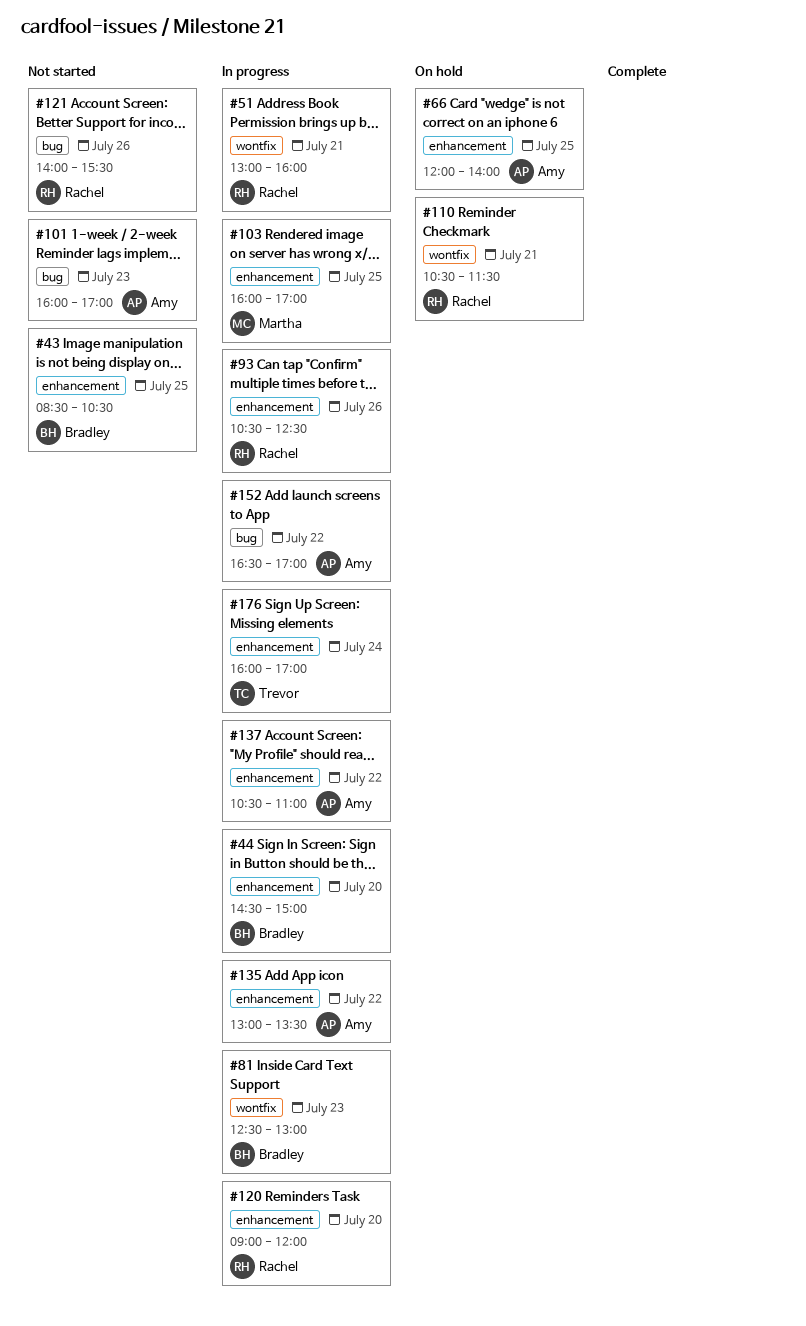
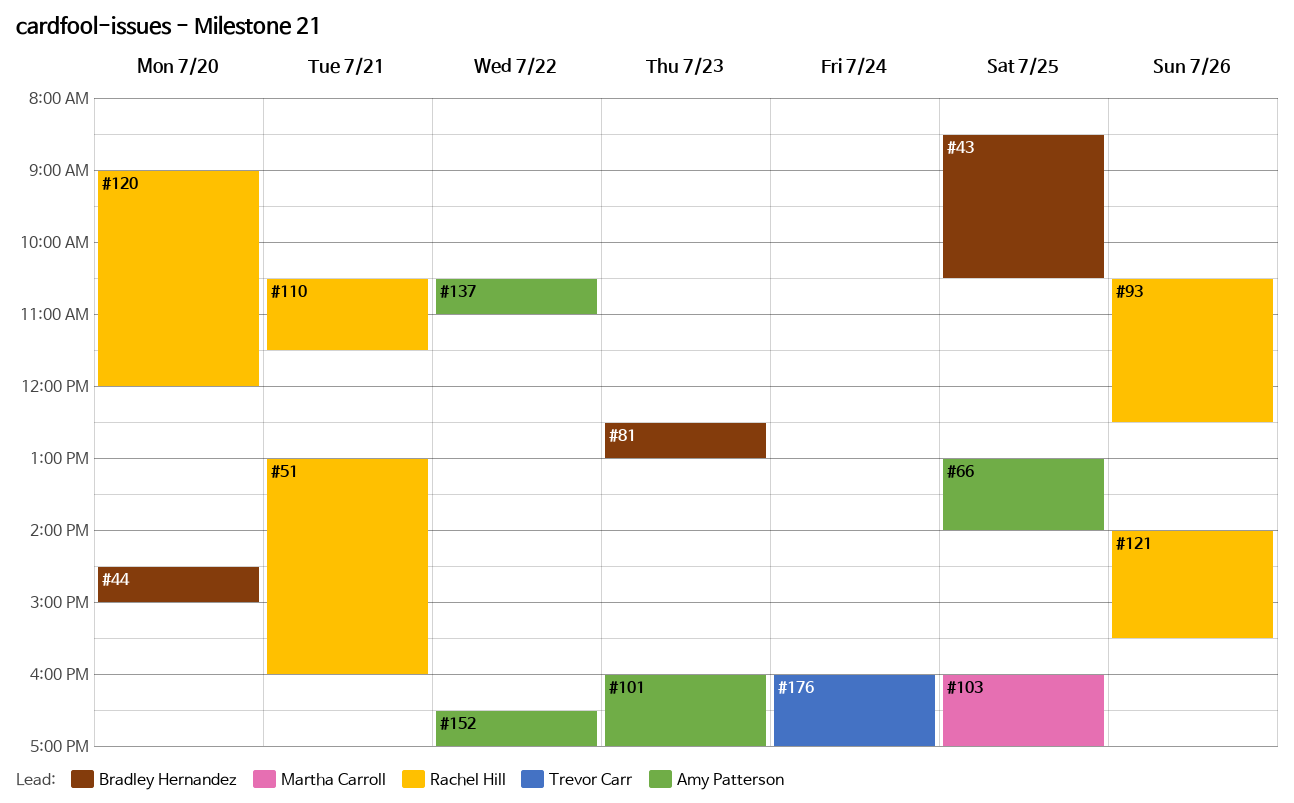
#66, begins: 12:00 -> 13:00
#135: present -> none

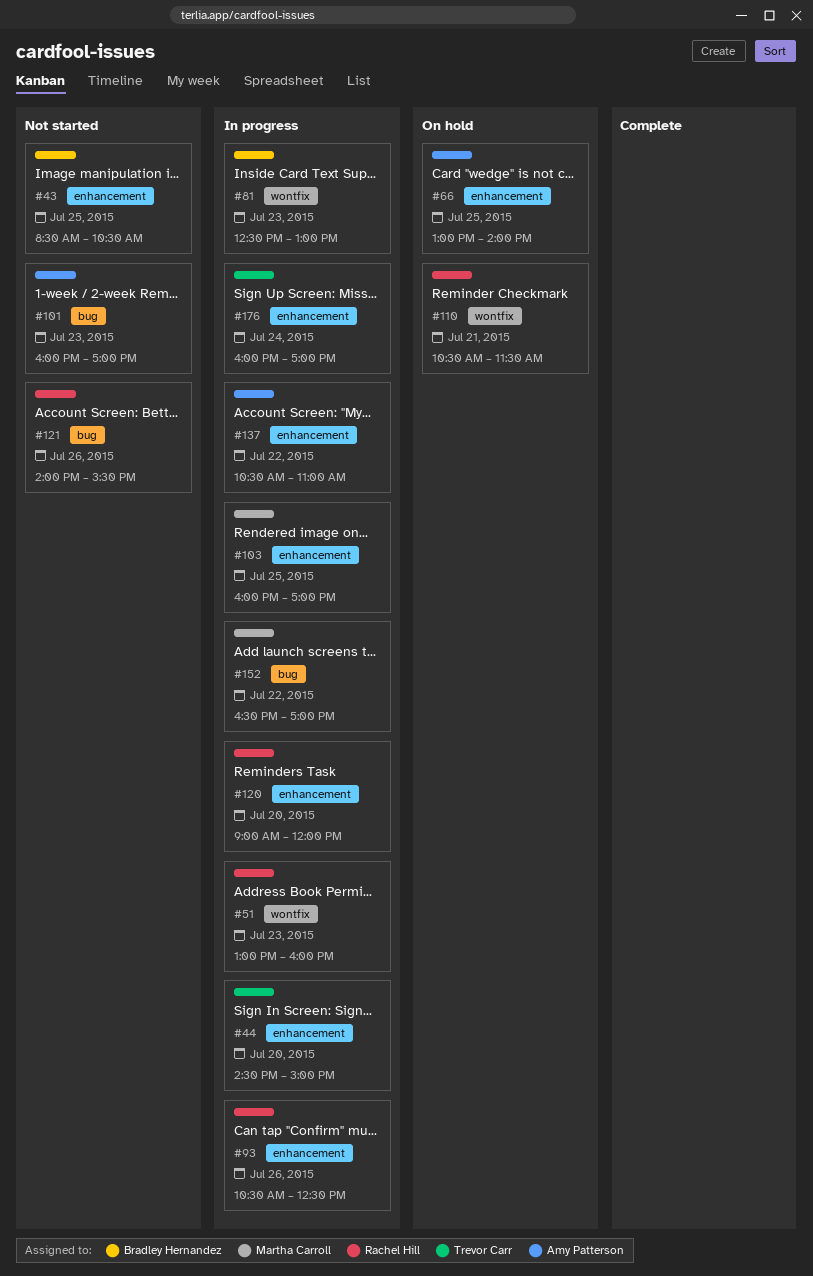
#44, owner: Bradley Hernandez -> Trevor Carr
#51, day: Jul 21 -> Jul 23
#152, owner: Amy Patterson -> Martha Carroll

